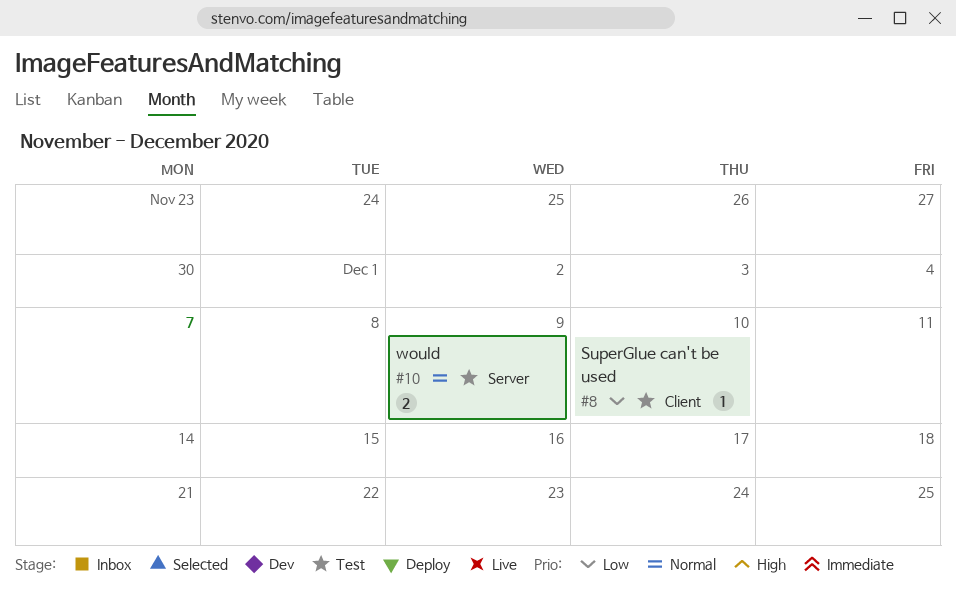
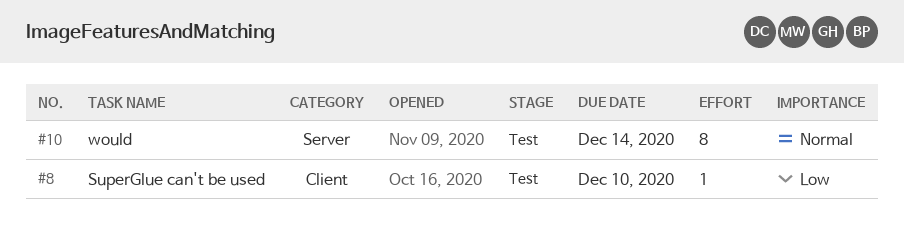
#10, estimate: 2 -> 8
#10, due: Dec 9 -> Dec 14

